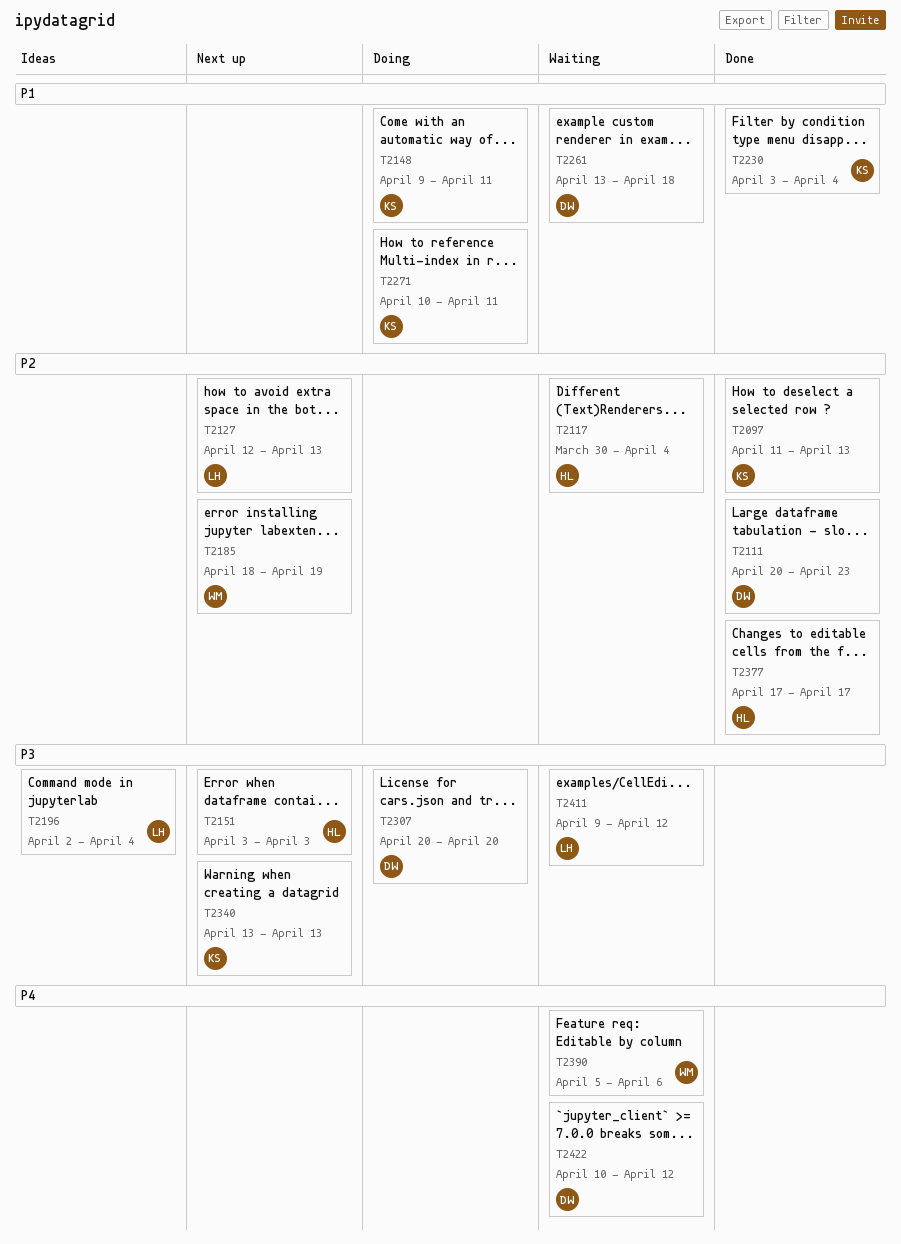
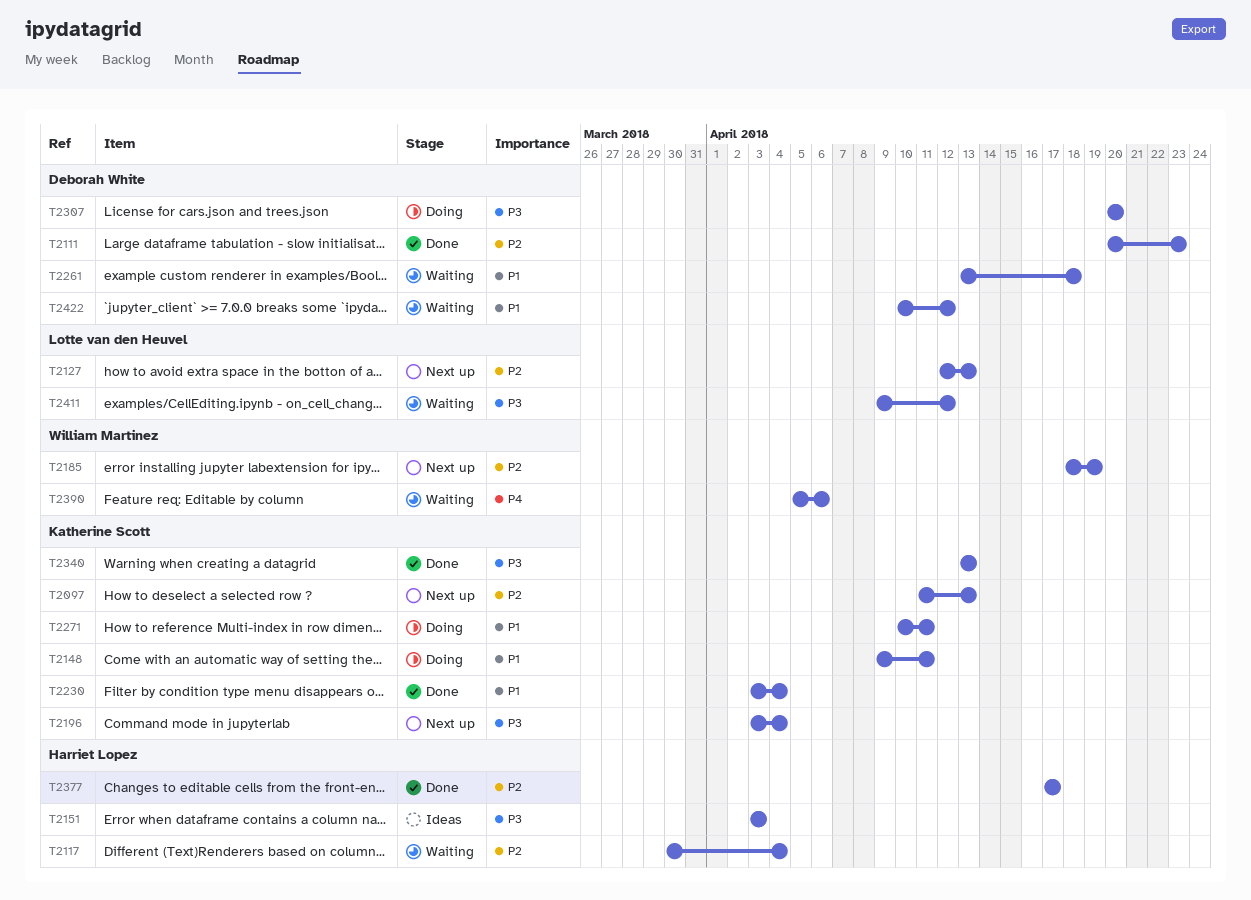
T2097, status: Done -> Next up
T2151, status: Next up -> Ideas
T2196, status: Ideas -> Next up
T2196, owner: Lotte van den Heuvel -> Katherine Scott
T2196, start: Apr 2 -> Apr 3
T2340, status: Next up -> Done
T2422, priority: P4 -> P1

